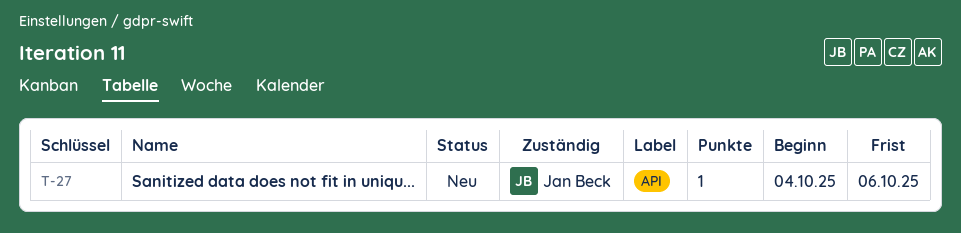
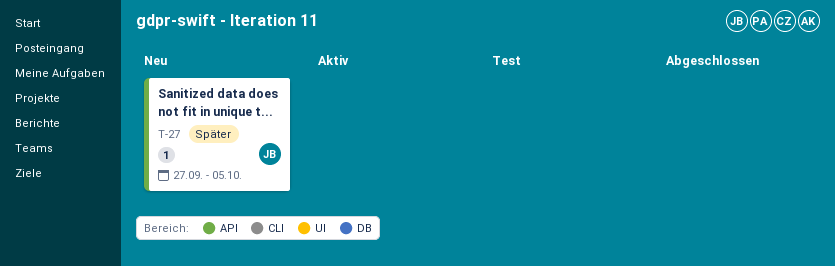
T-27, start: Oct 4 -> Sep 27
T-27, due: Oct 6 -> Oct 5

